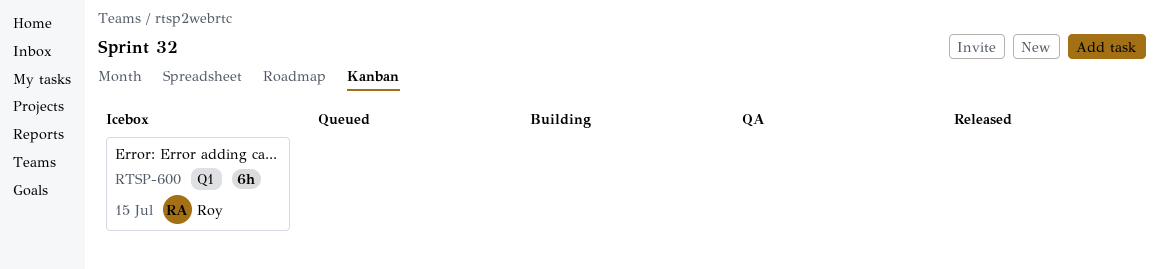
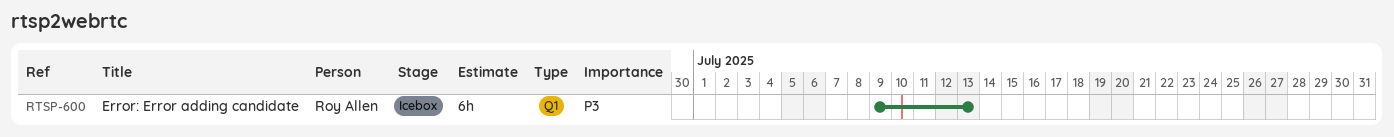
RTSP-600, due: Jul 15 -> Jul 13

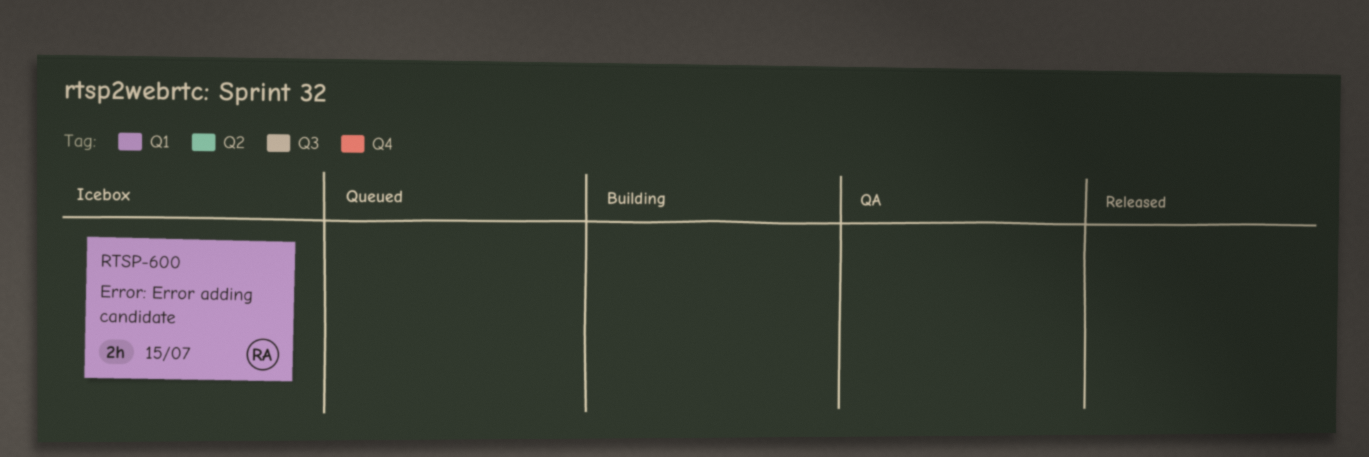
RTSP-600, estimate: 6h -> 2h
RTSP-600, due: Jul 13 -> Jul 15

